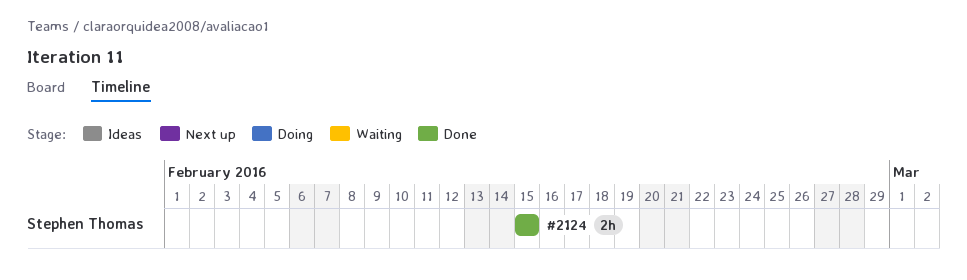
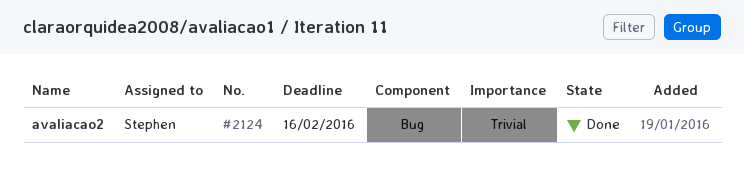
#2124, due: Feb 15 -> Feb 16

